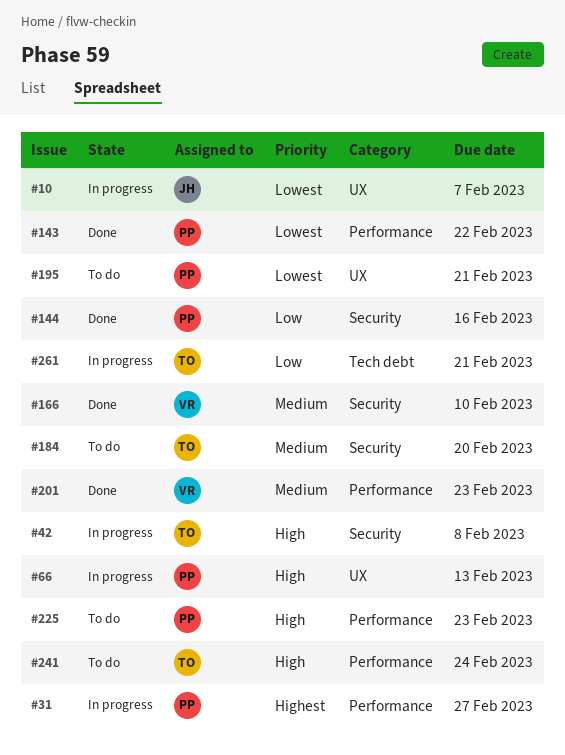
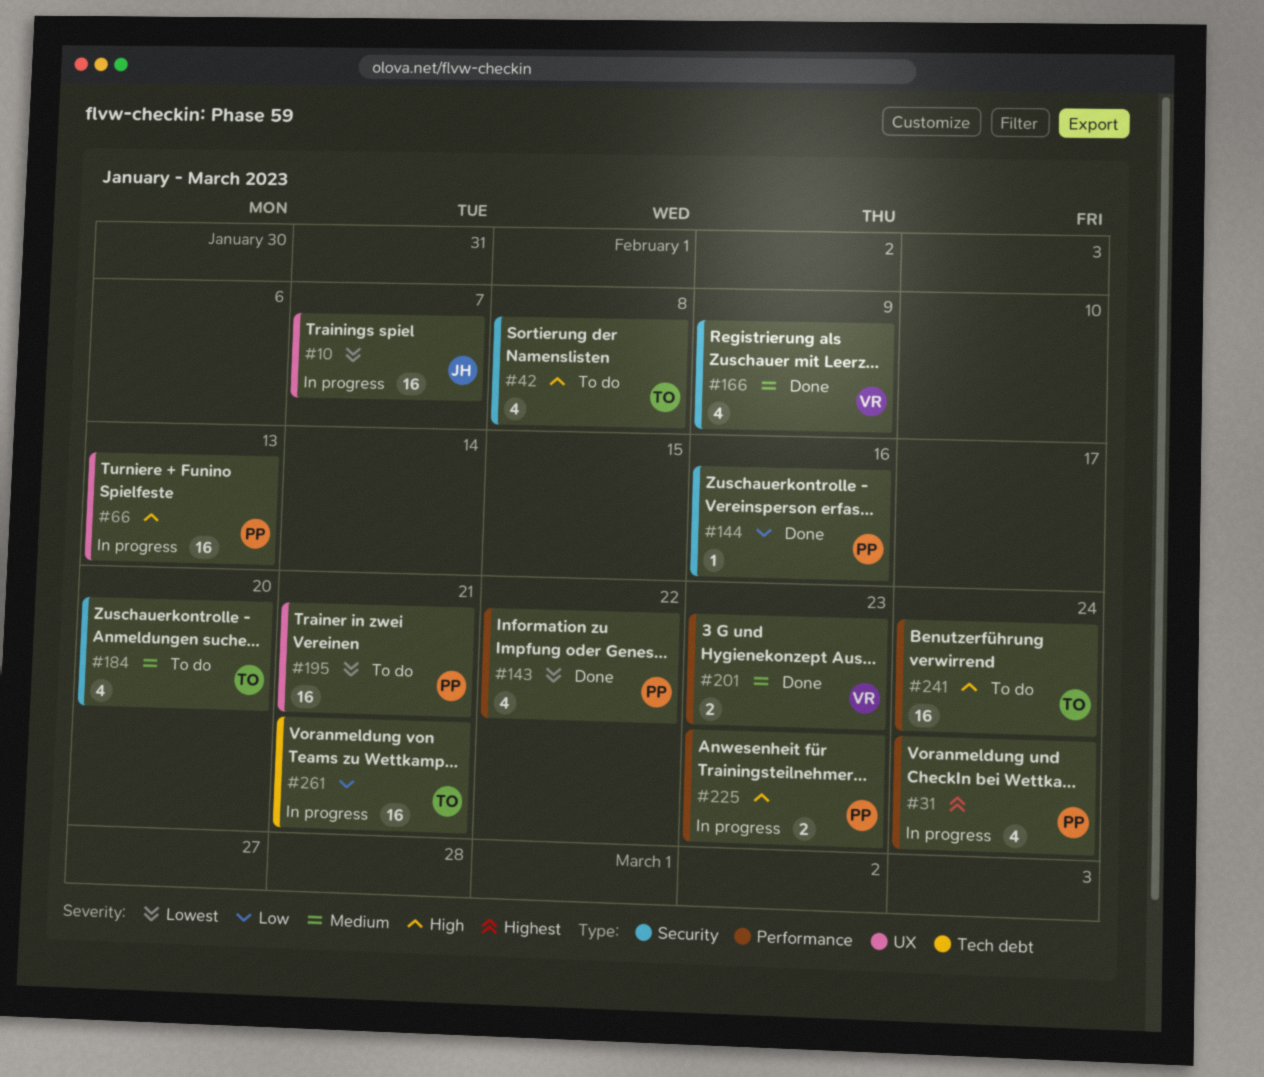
#31, due: Feb 27 -> Feb 24
#42, status: In progress -> To do
#166, due: Feb 10 -> Feb 9
#225, status: To do -> In progress

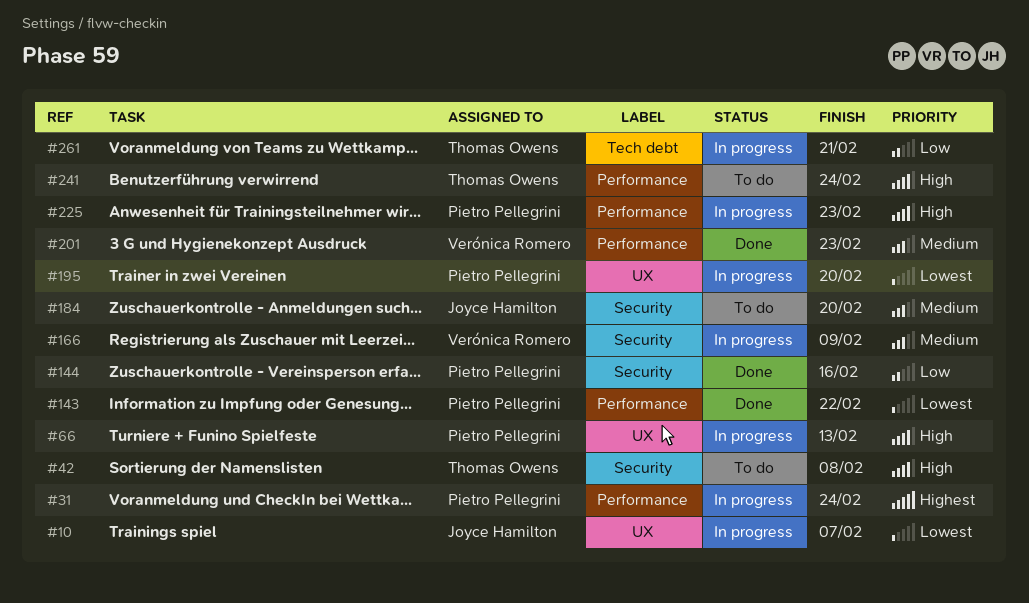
#166, status: Done -> In progress
#184, owner: Thomas Owens -> Joyce Hamilton
#195, status: To do -> In progress
#195, due: Feb 21 -> Feb 20

